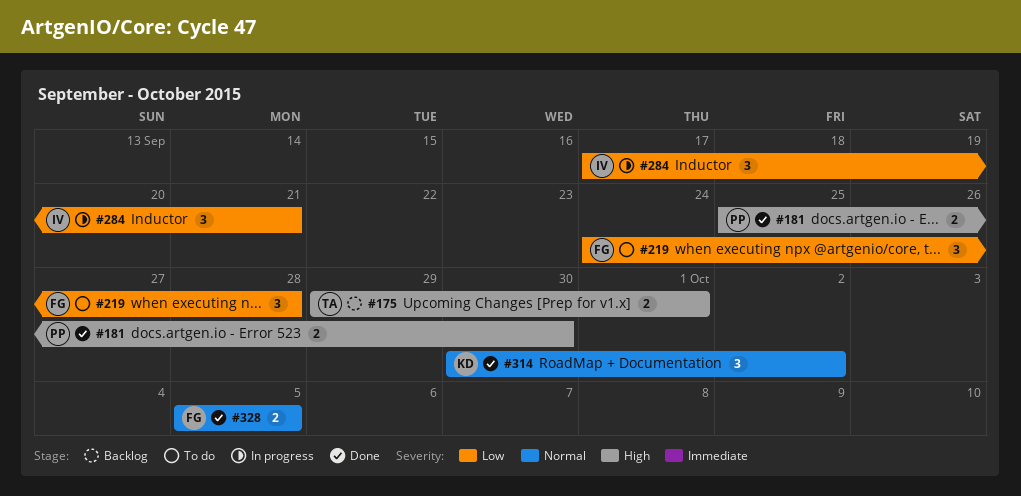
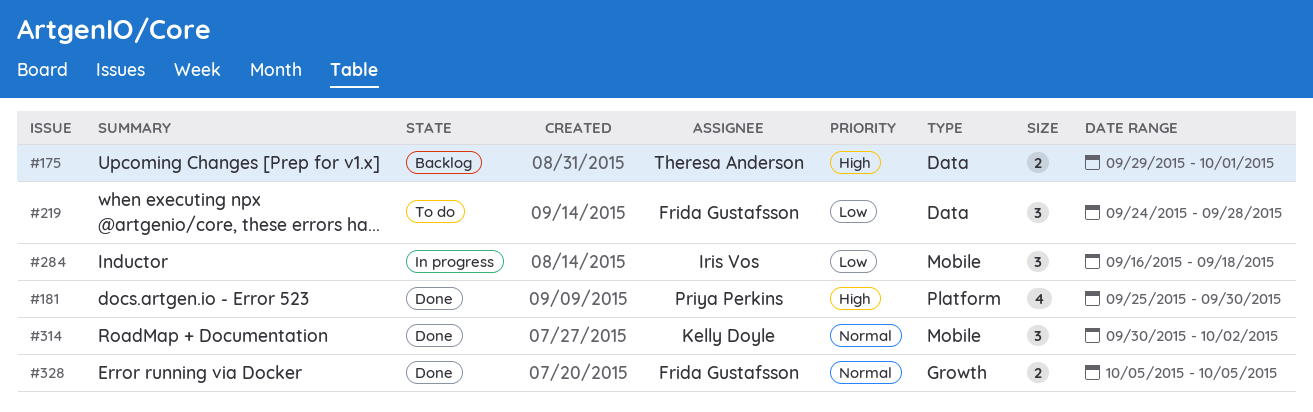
#181, estimate: 2 -> 4
#284, start: Sep 17 -> Sep 16
#284, due: Sep 21 -> Sep 18

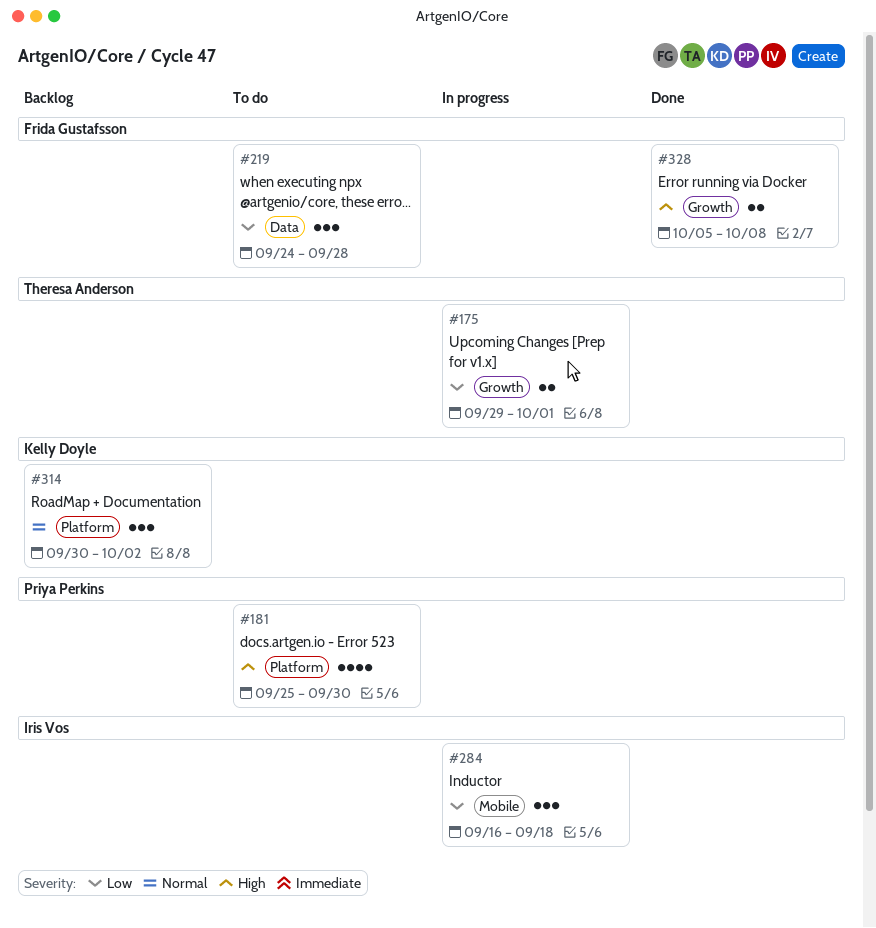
#175, status: Backlog -> In progress
#175, priority: High -> Low
#175, label: Data -> Growth
#181, status: Done -> To do
#314, status: Done -> Backlog
#314, label: Mobile -> Platform
#328, priority: Normal -> High
#328, due: Oct 5 -> Oct 8

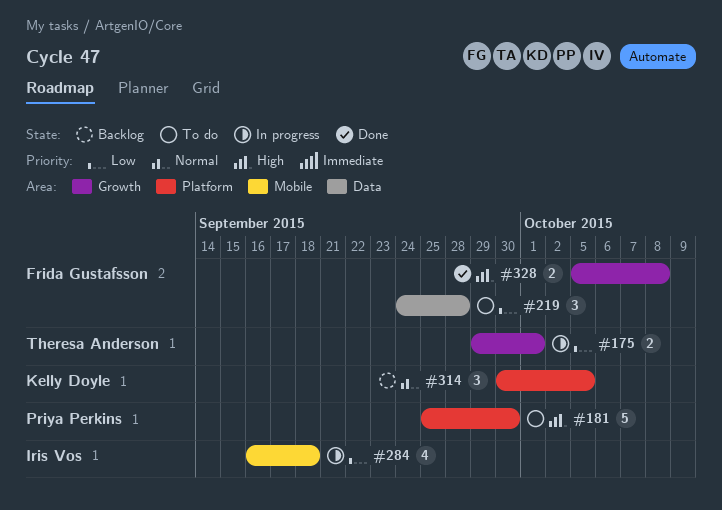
#181, estimate: 4 -> 5
#284, estimate: 3 -> 4
#314, due: Oct 2 -> Oct 5

